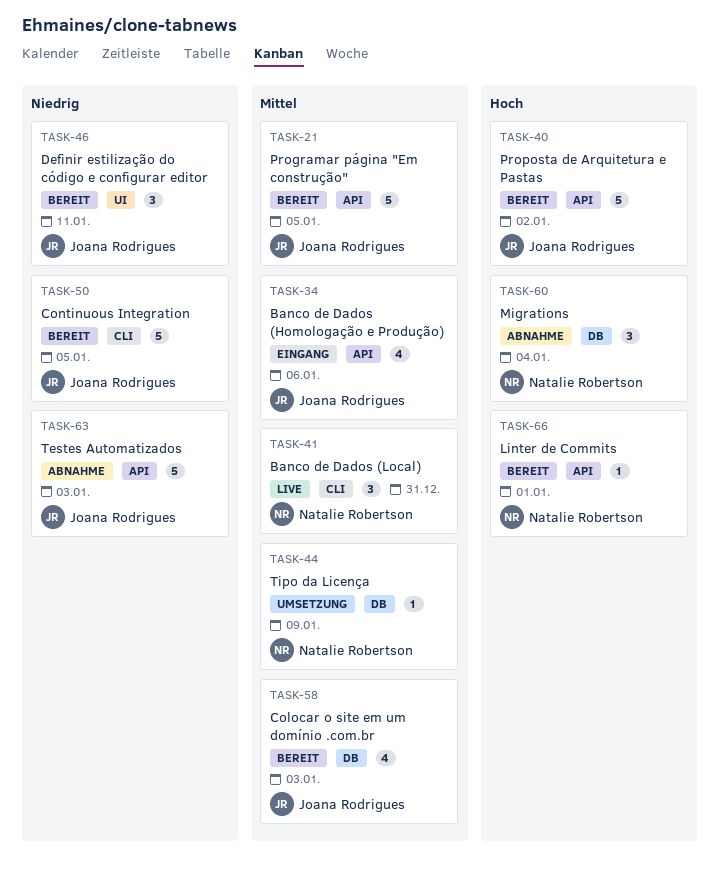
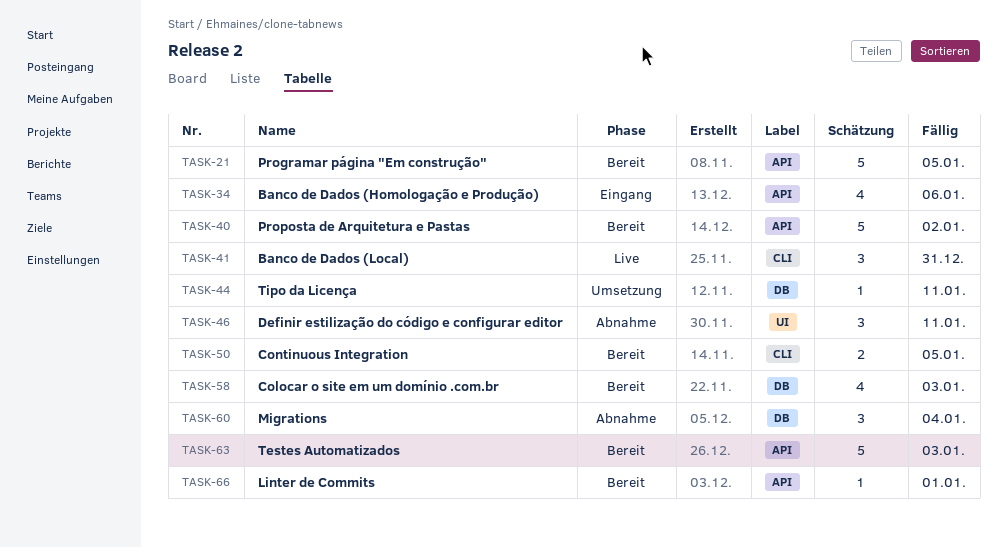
TASK-44, due: Jan 9 -> Jan 11
TASK-46, status: Bereit -> Abnahme
TASK-50, estimate: 5 -> 2
TASK-63, status: Abnahme -> Bereit

